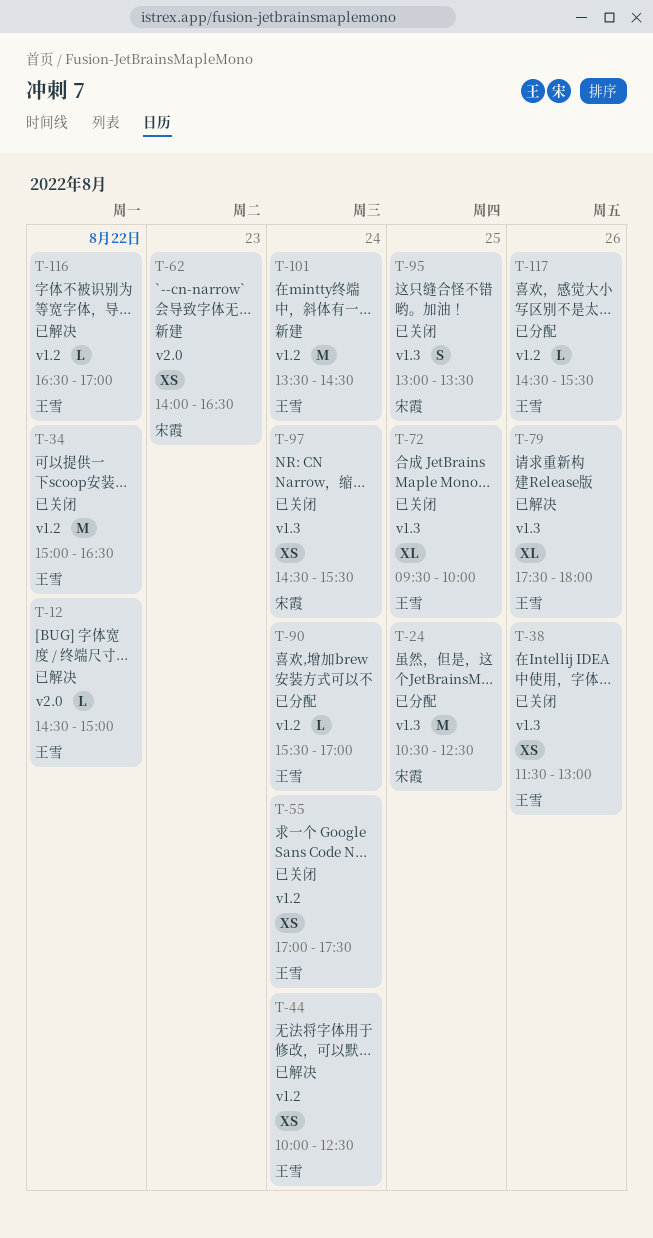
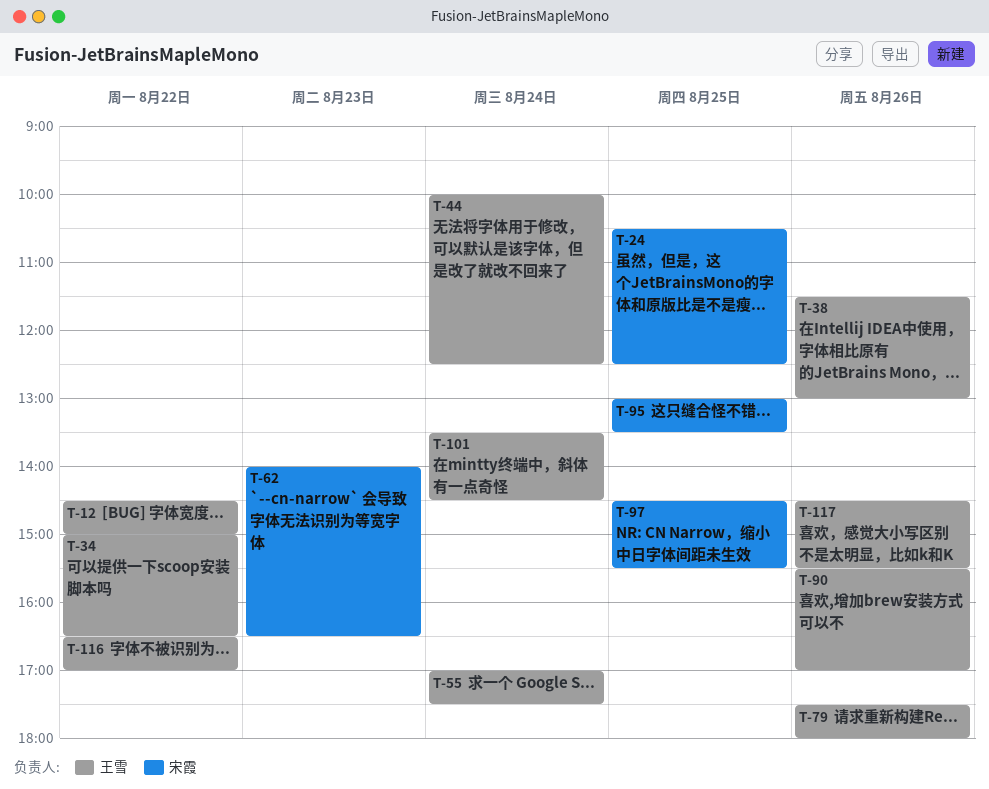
T-72: present -> none
T-90, day: Aug 24 -> Aug 26
T-97, day: Aug 24 -> Aug 25

